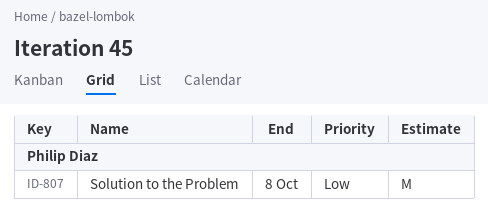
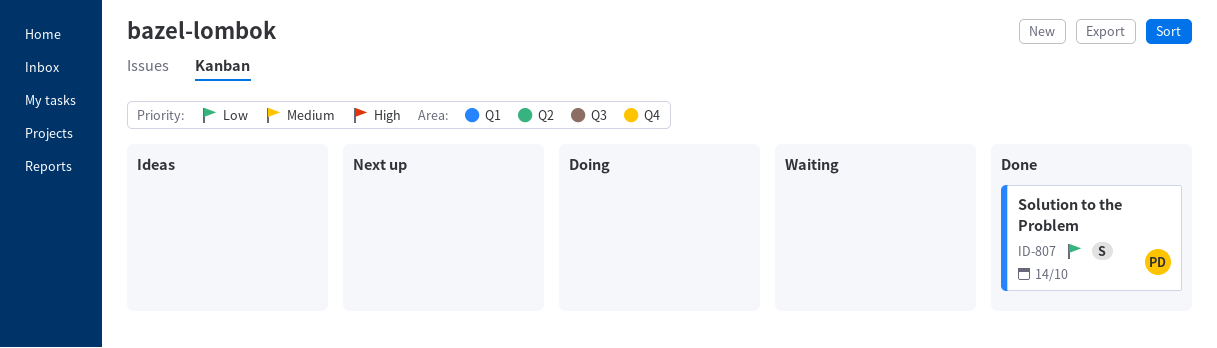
ID-807, estimate: M -> S
ID-807, due: Oct 8 -> Oct 14

